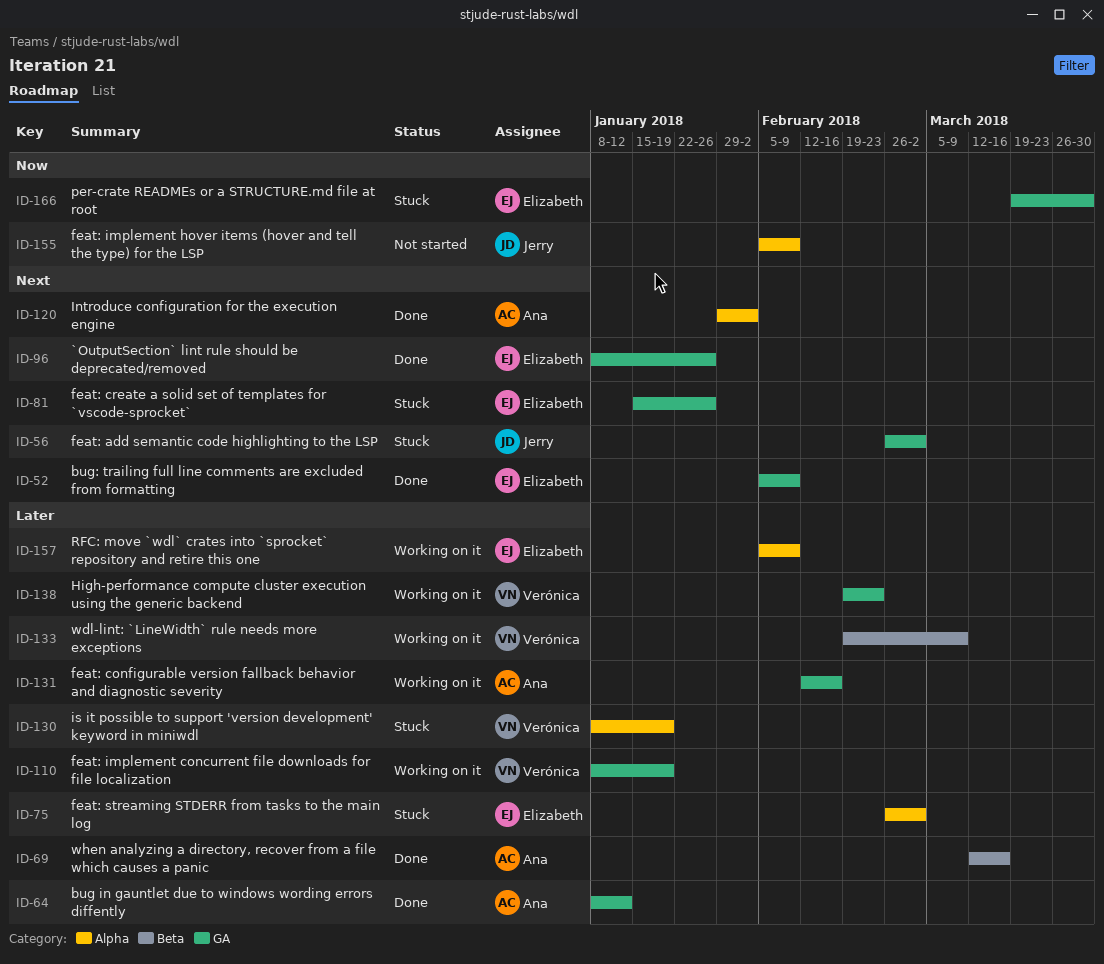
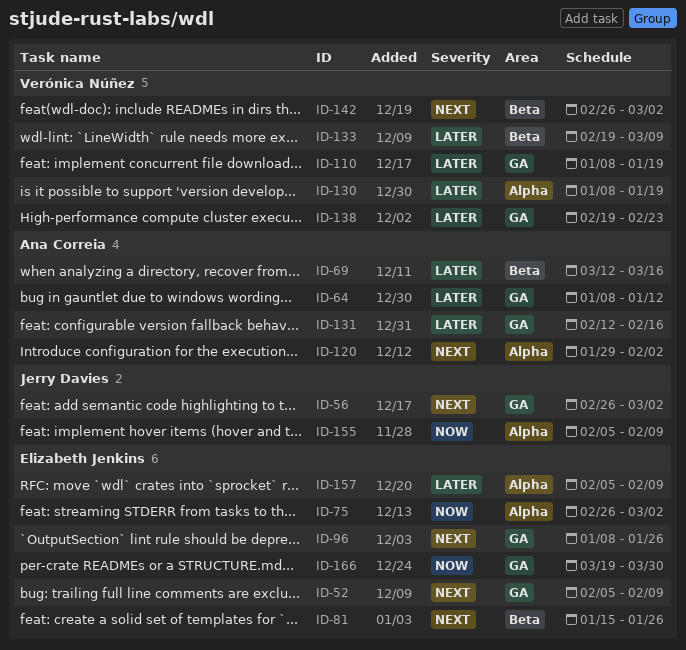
ID-75, priority: Later -> Now
ID-81, label: GA -> Beta
ID-142: none -> present

